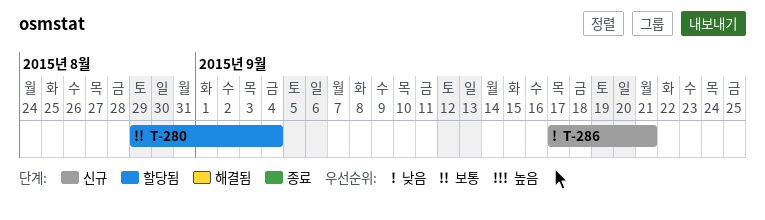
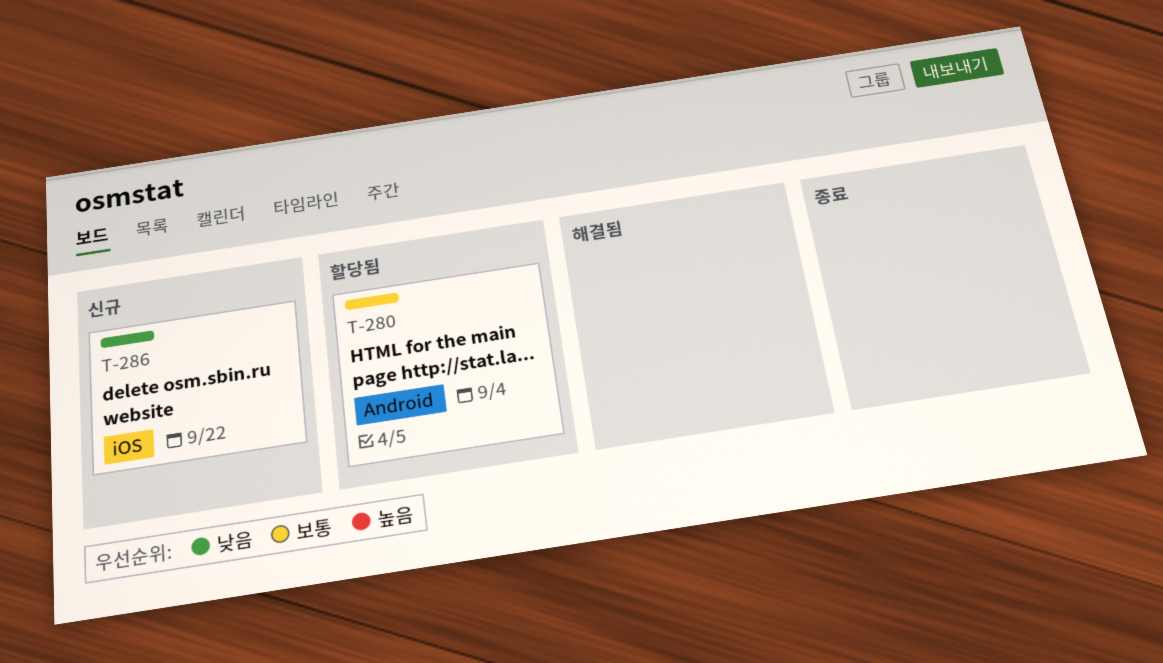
T-286, due: Sep 21 -> Sep 22

